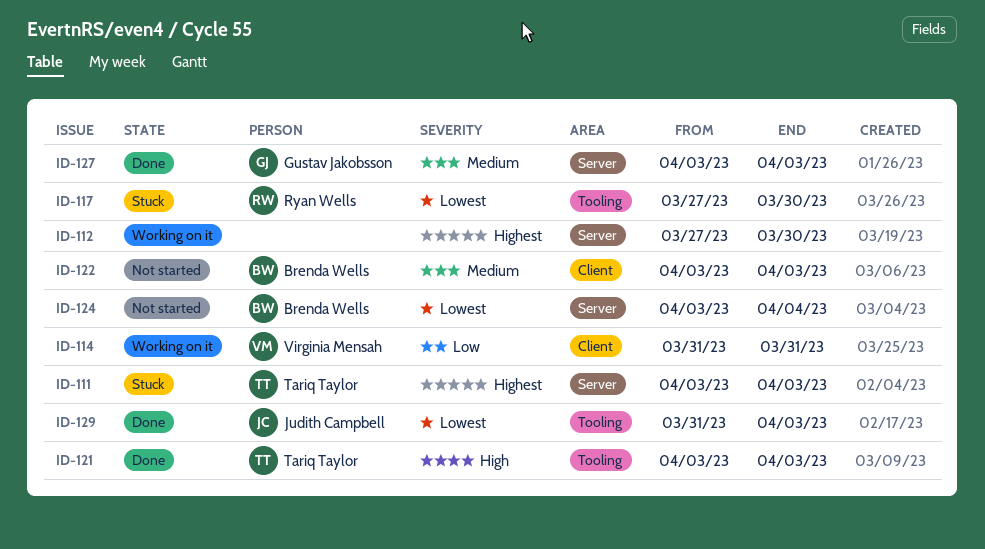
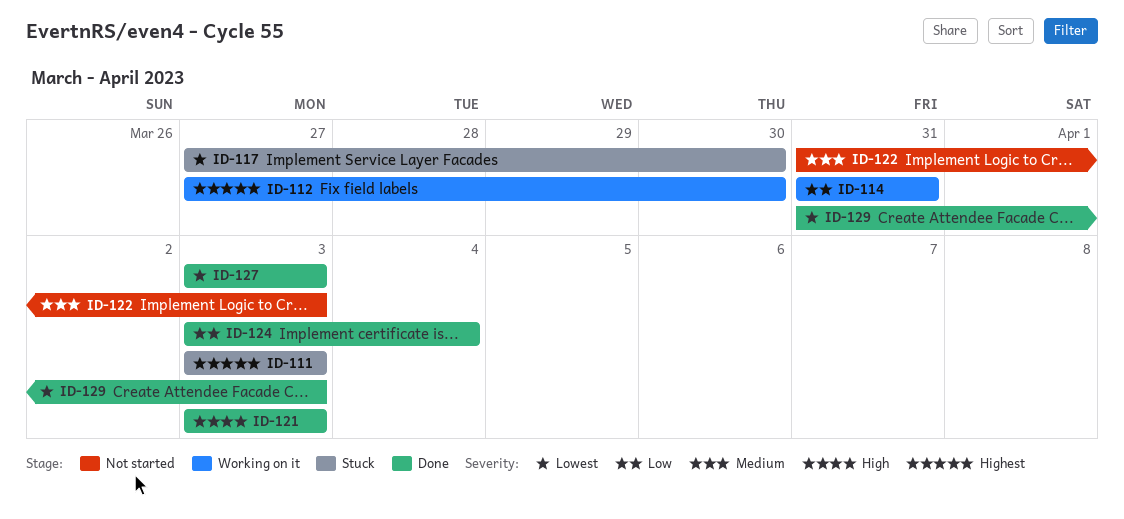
ID-122, start: Apr 3 -> Mar 31
ID-124, status: Not started -> Done
ID-124, priority: Lowest -> Low
ID-127, priority: Medium -> Lowest

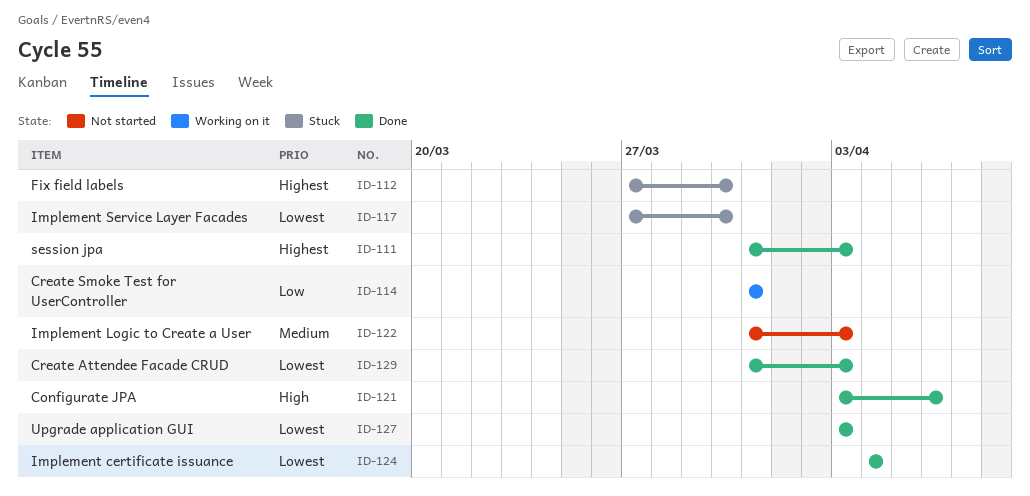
ID-111, status: Stuck -> Done
ID-111, start: Apr 3 -> Mar 31
ID-112, status: Working on it -> Stuck
ID-121, due: Apr 3 -> Apr 6
ID-124, priority: Low -> Lowest
ID-124, start: Apr 3 -> Apr 4

